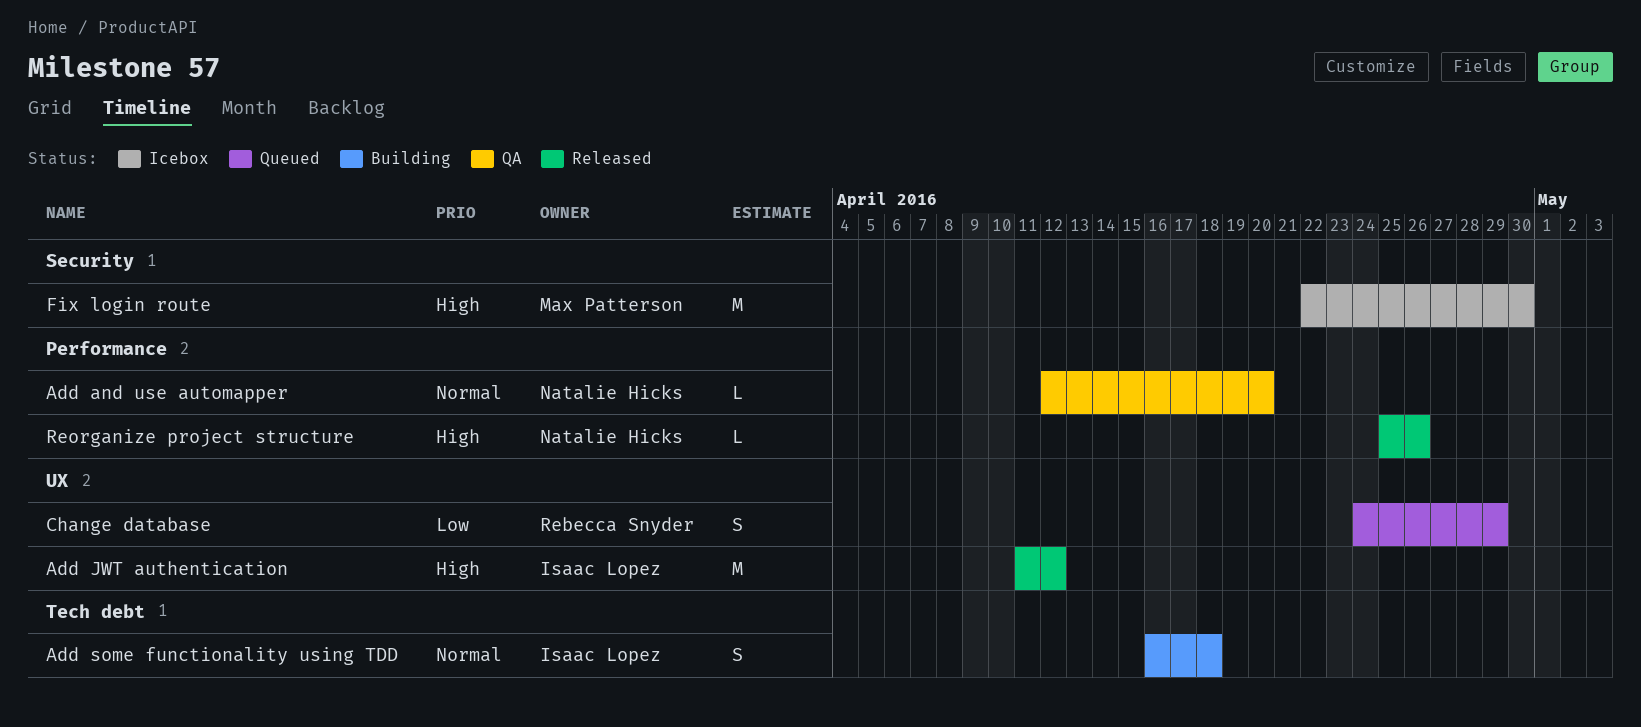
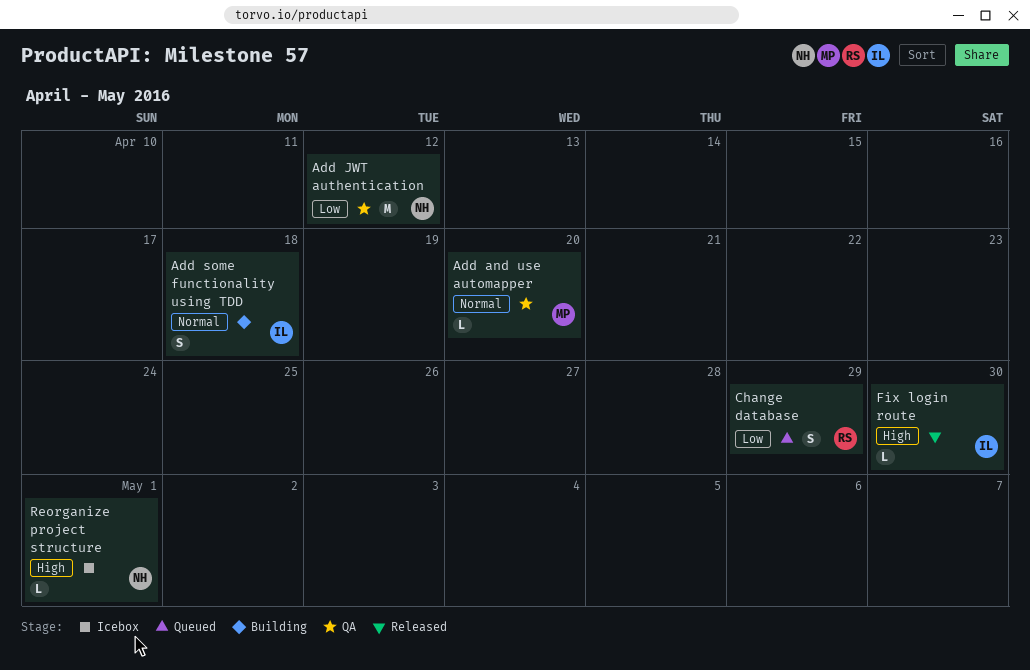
Add and use automapper, owner: Natalie Hicks -> Max Patterson
Add JWT authentication, status: Released -> QA
Add JWT authentication, owner: Isaac Lopez -> Natalie Hicks
Add JWT authentication, priority: High -> Low
Fix login route, status: Icebox -> Released
Fix login route, owner: Max Patterson -> Isaac Lopez
Fix login route, estimate: M -> L
Reorganize project structure, status: Released -> Icebox
Reorganize project structure, due: Apr 26 -> May 1

